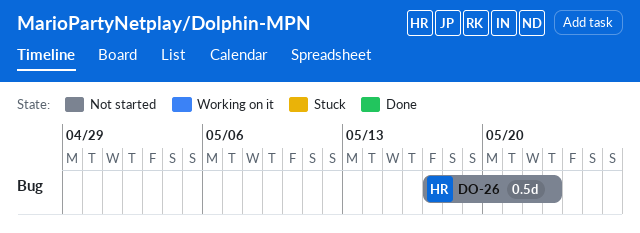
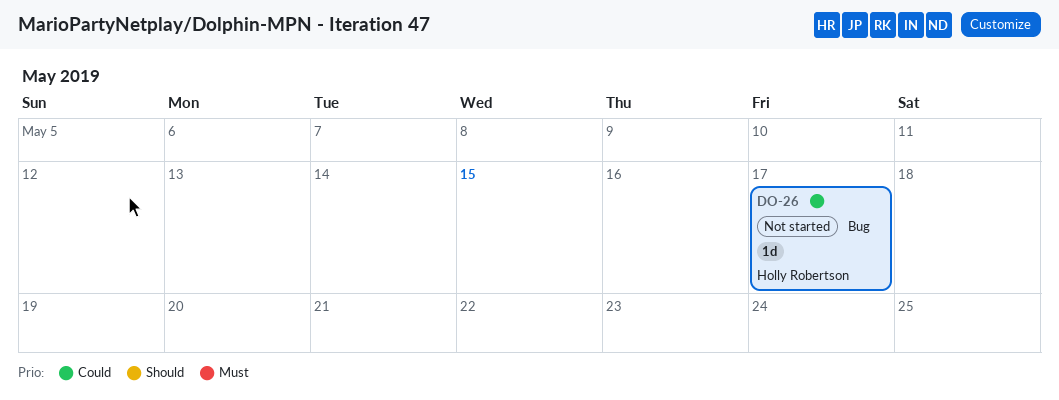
DO-26, estimate: 0.5d -> 1d
DO-26, due: May 23 -> May 17

